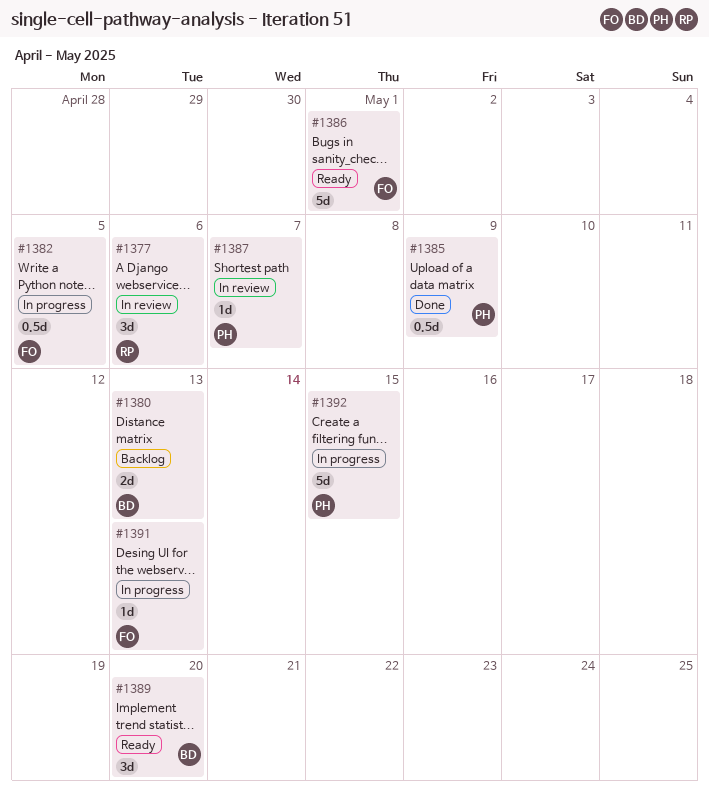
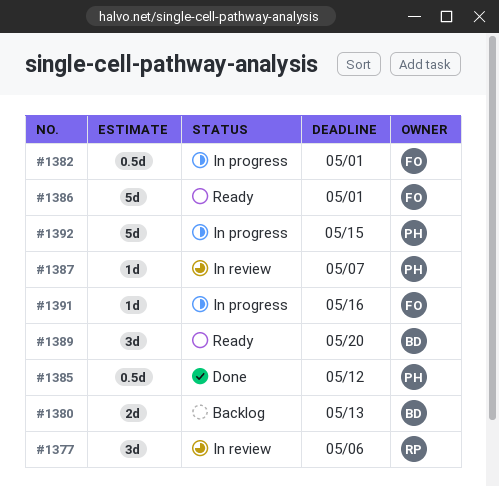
#1382, due: May 5 -> May 1
#1385, due: May 9 -> May 12
#1391, due: May 13 -> May 16

